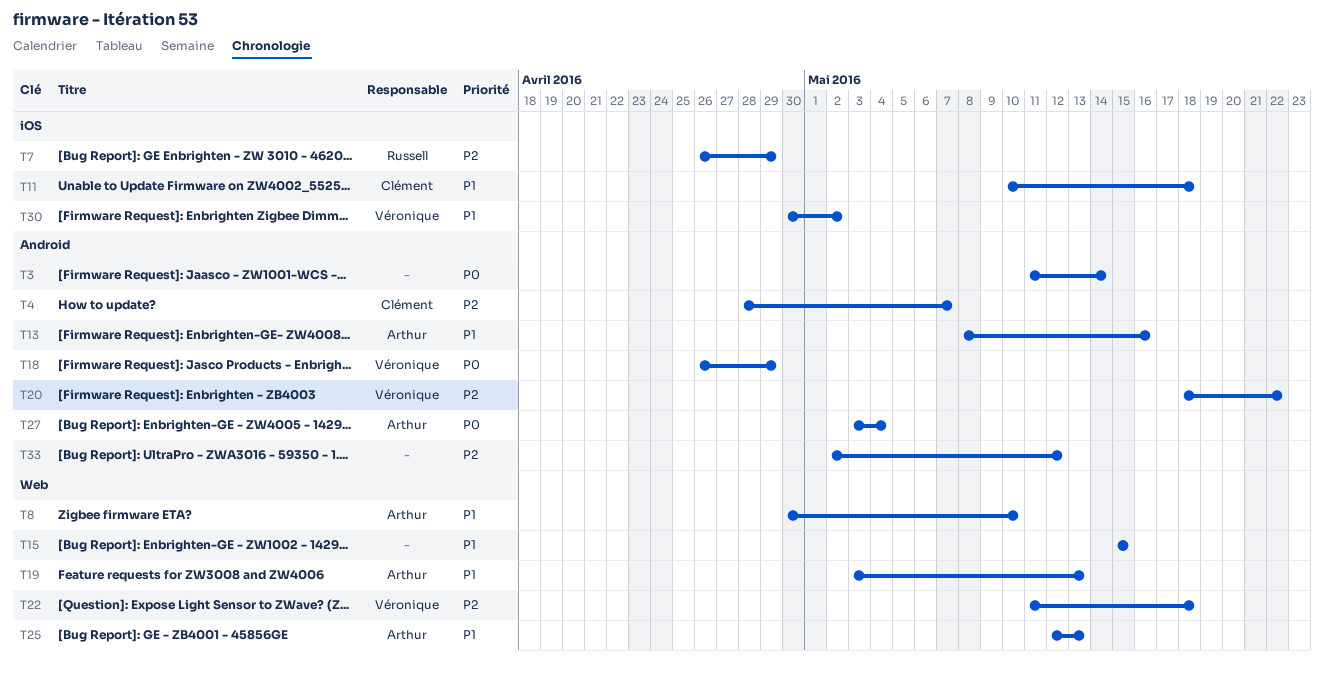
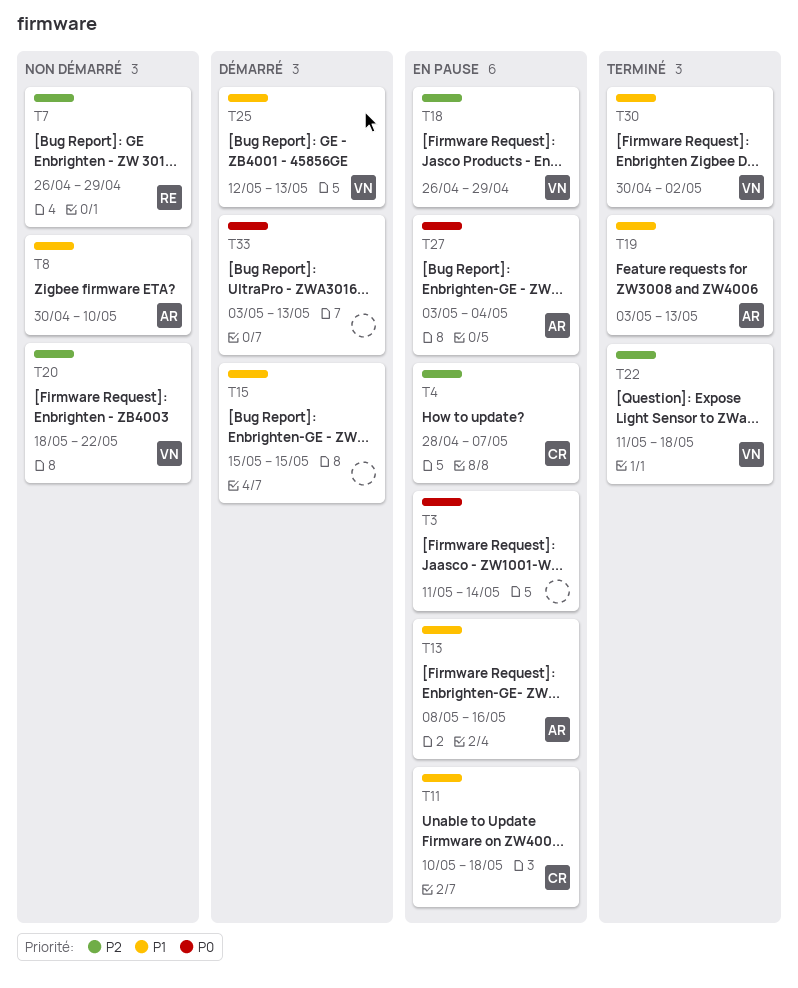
T18, priority: P0 -> P2
T25, owner: Arthur -> Véronique
T33, priority: P2 -> P0
T33, start: May 2 -> May 3
T33, due: May 12 -> May 13

